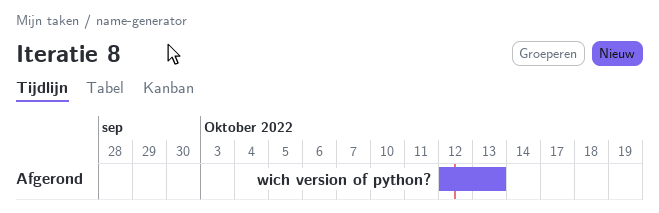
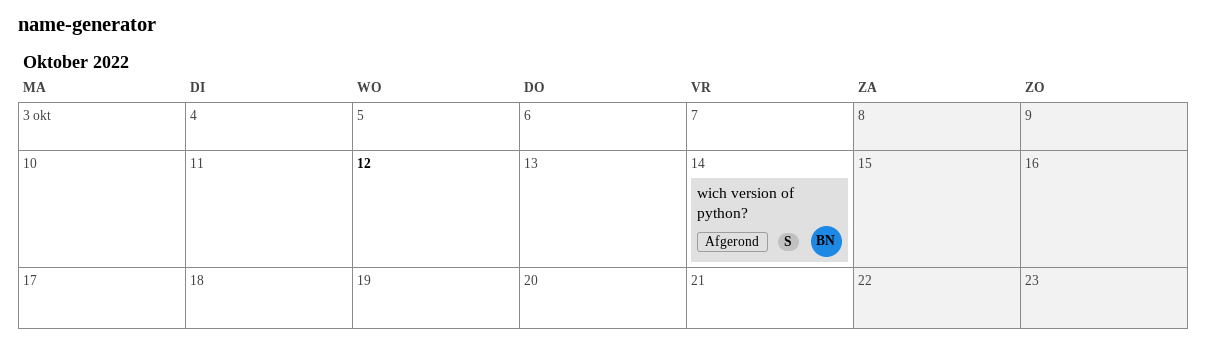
wich version of python?, due: Oct 13 -> Oct 14

